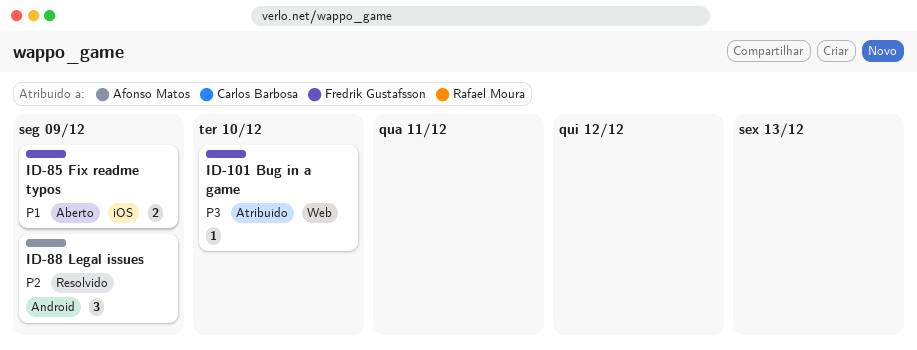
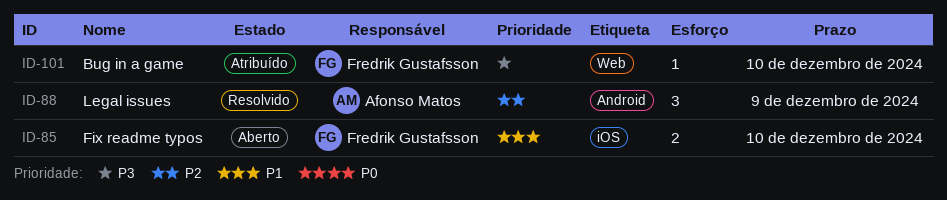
ID-85, due: Dec 9 -> Dec 10

